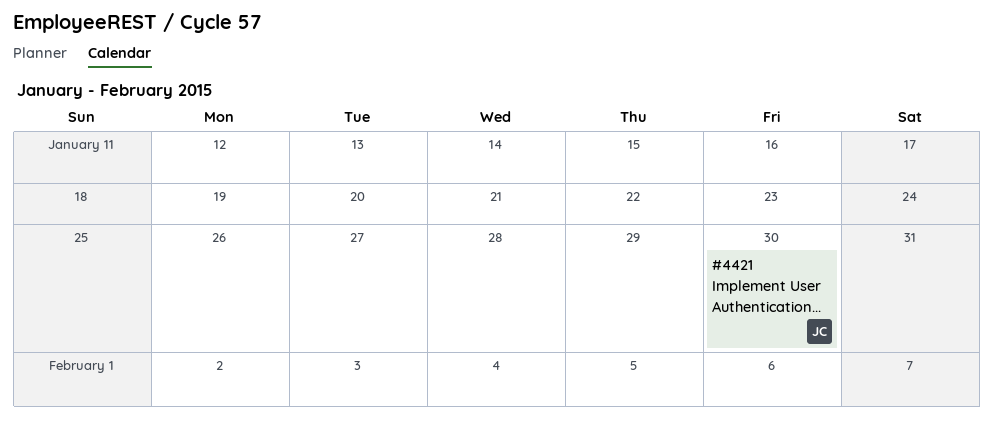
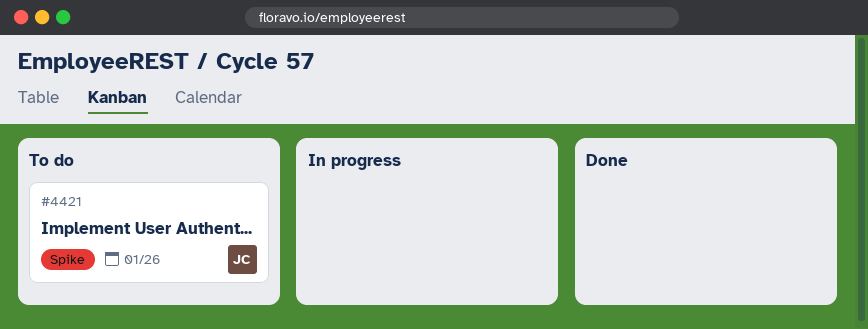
#4421, due: Jan 30 -> Jan 26

